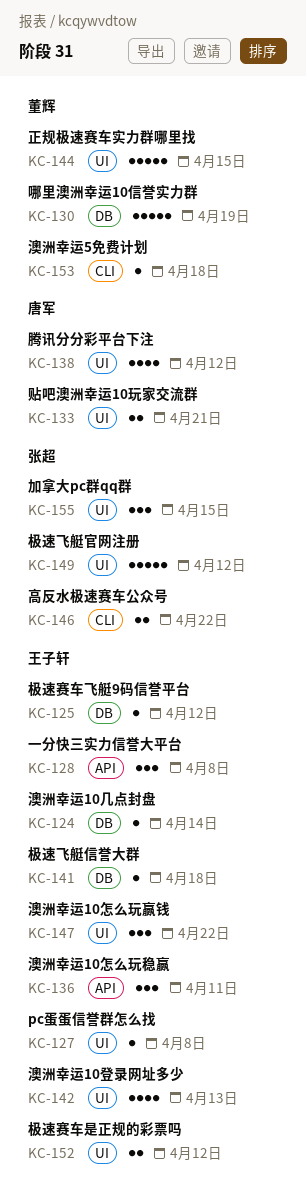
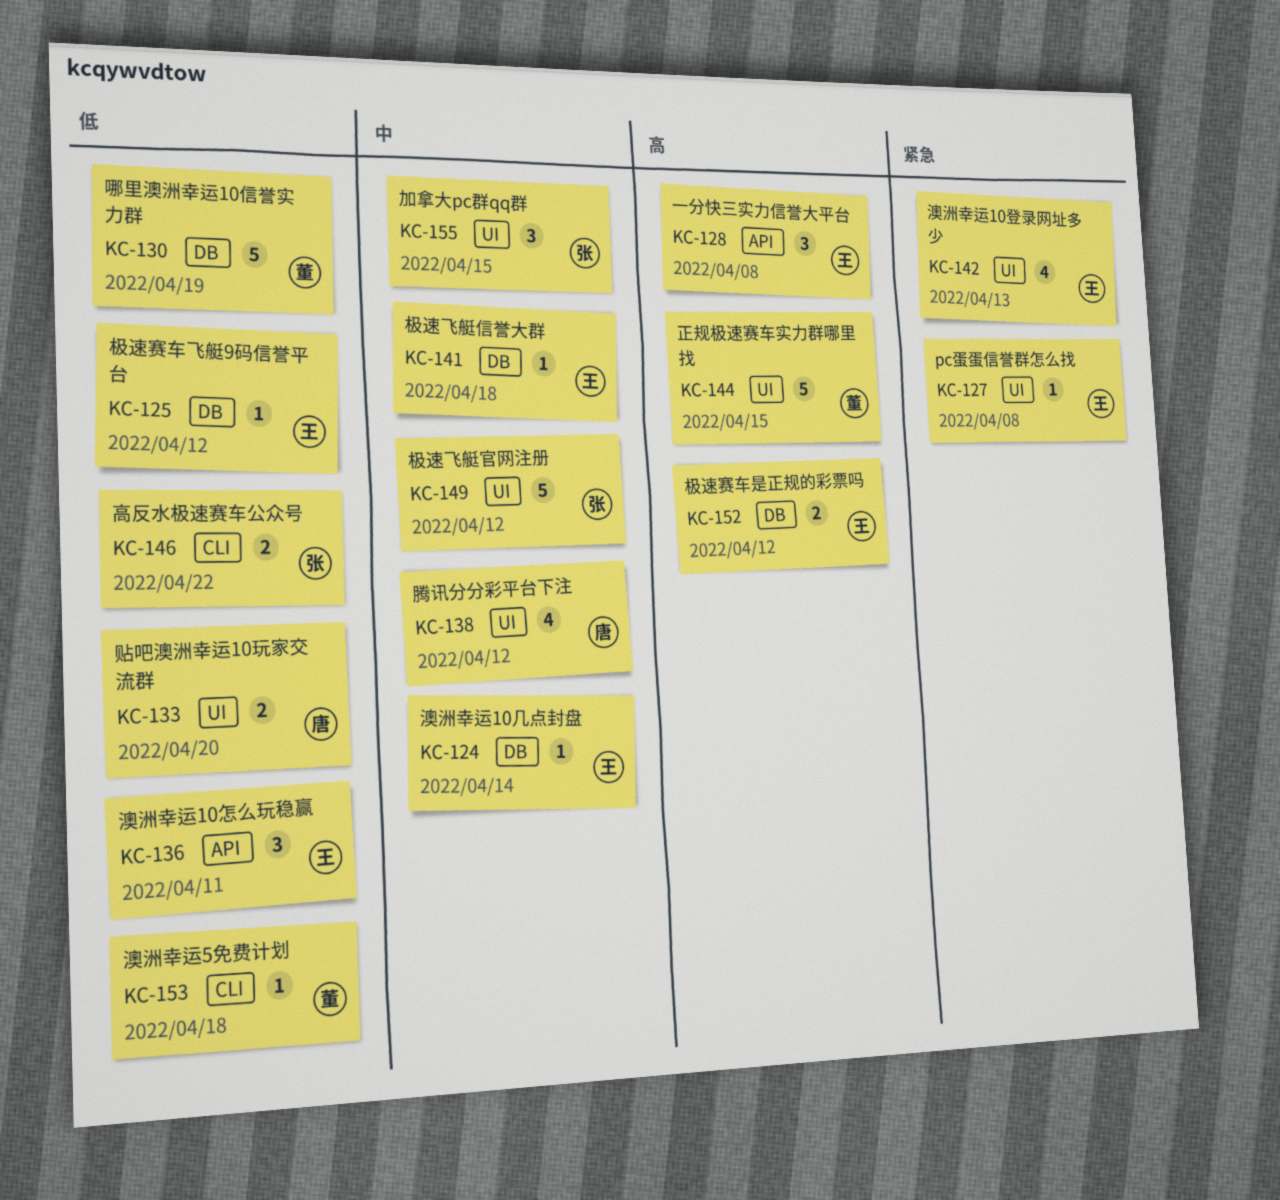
KC-133, due: Apr 21 -> Apr 20
KC-147: present -> none
KC-152, label: UI -> DB

